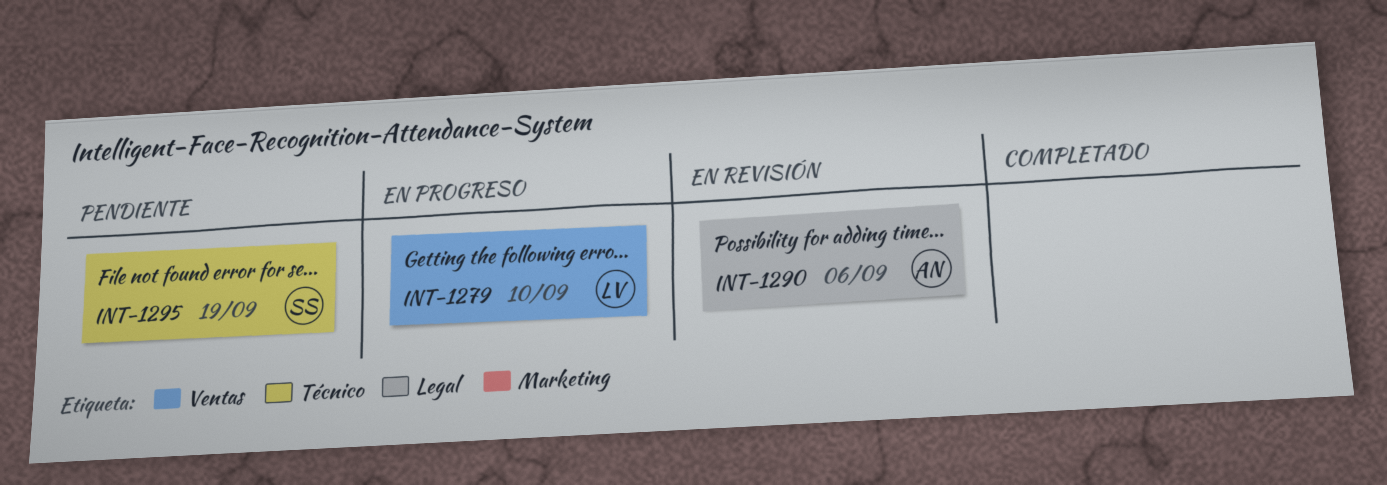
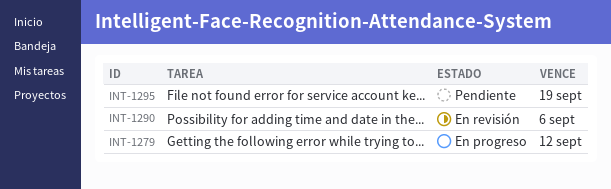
INT-1279, due: Sep 10 -> Sep 12

